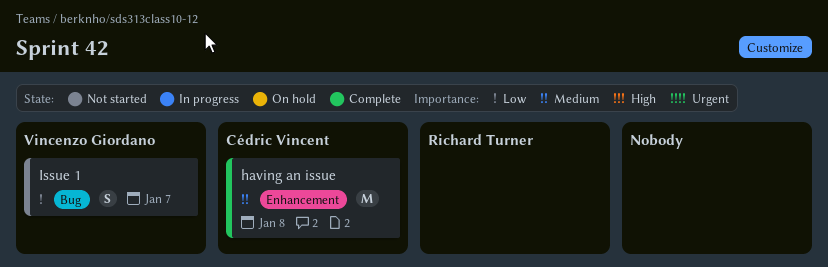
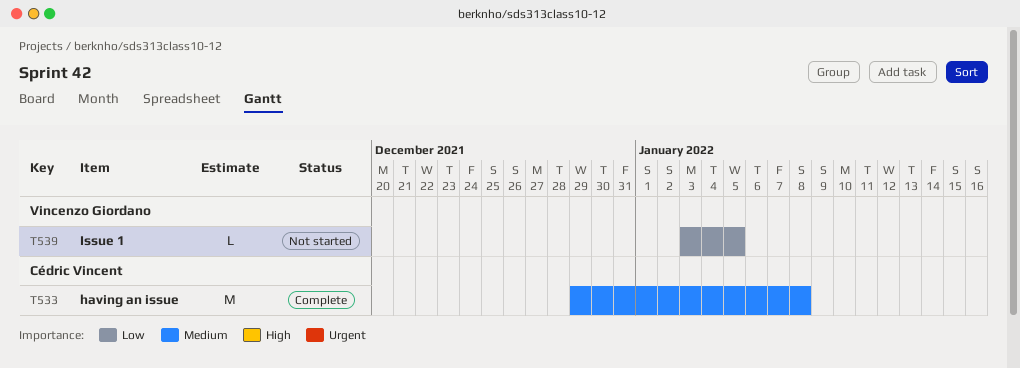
Issue 1, estimate: S -> L
Issue 1, due: Jan 7 -> Jan 5

